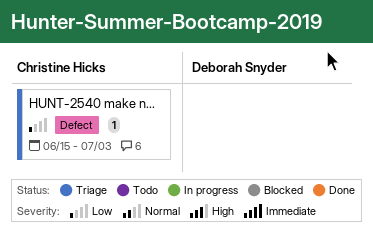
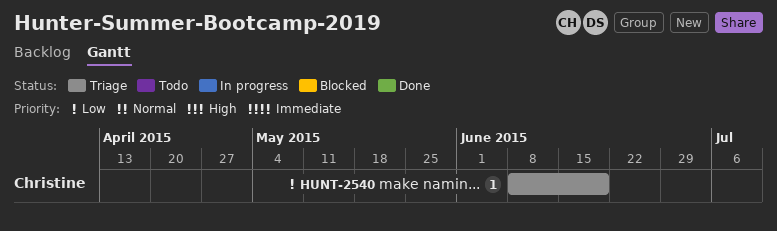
HUNT-2540, start: Jun 15 -> Jun 8
HUNT-2540, due: Jul 3 -> Jun 19

